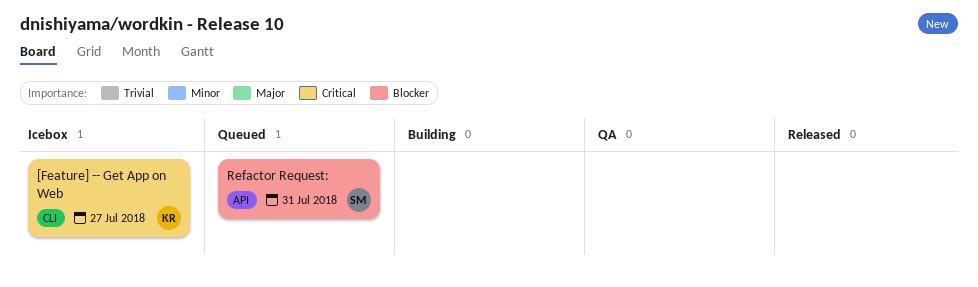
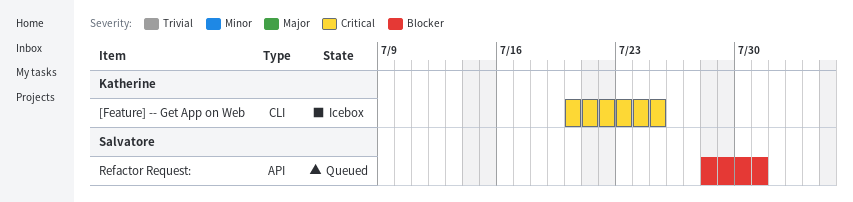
[Feature] -- Get App on Web, due: Jul 27 -> Jul 25

